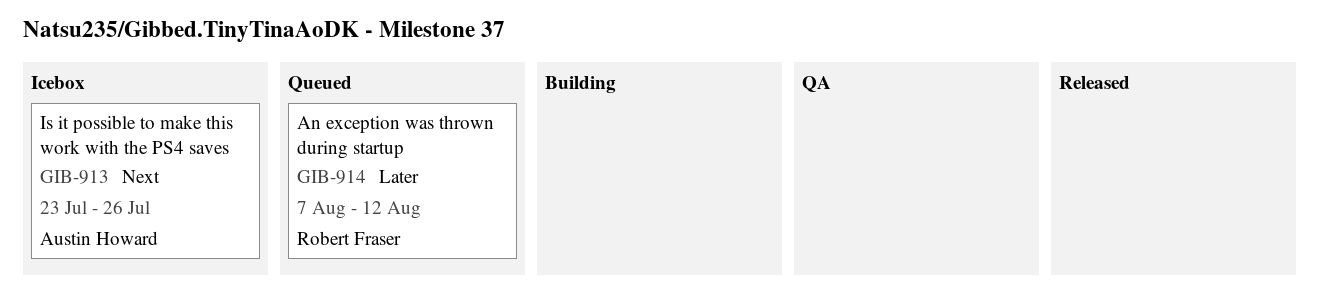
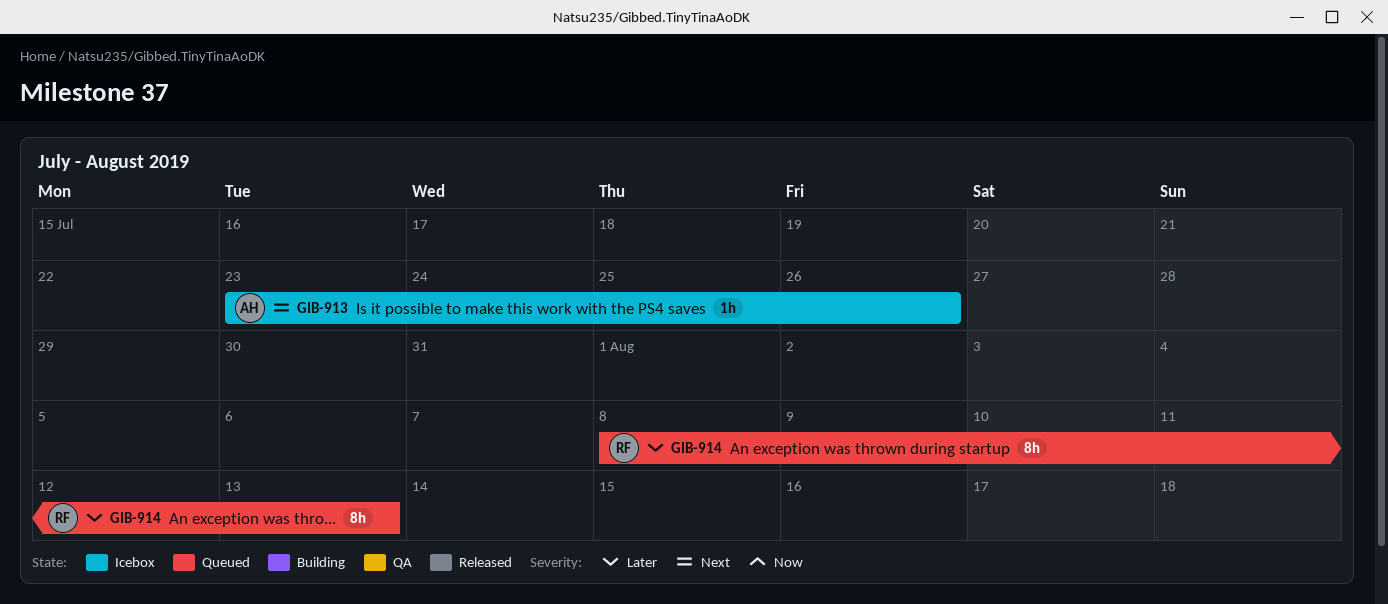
GIB-914, start: Aug 7 -> Aug 8
GIB-914, due: Aug 12 -> Aug 13

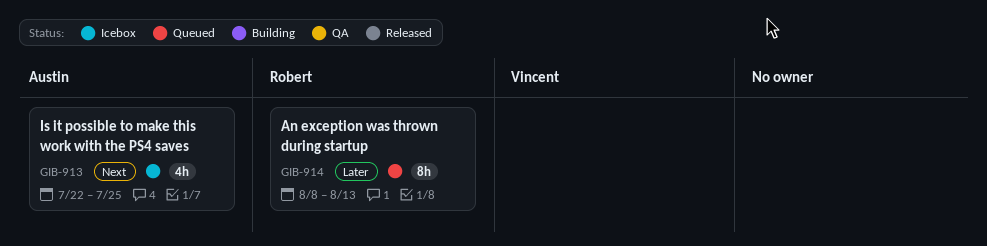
GIB-913, estimate: 1h -> 4h
GIB-913, start: Jul 23 -> Jul 22
GIB-913, due: Jul 26 -> Jul 25

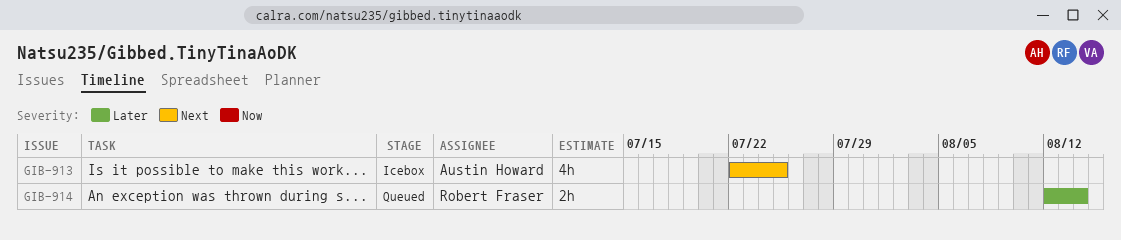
GIB-914, estimate: 8h -> 2h
GIB-914, start: Aug 8 -> Aug 12
GIB-914, due: Aug 13 -> Aug 14

